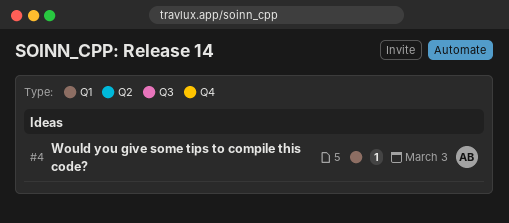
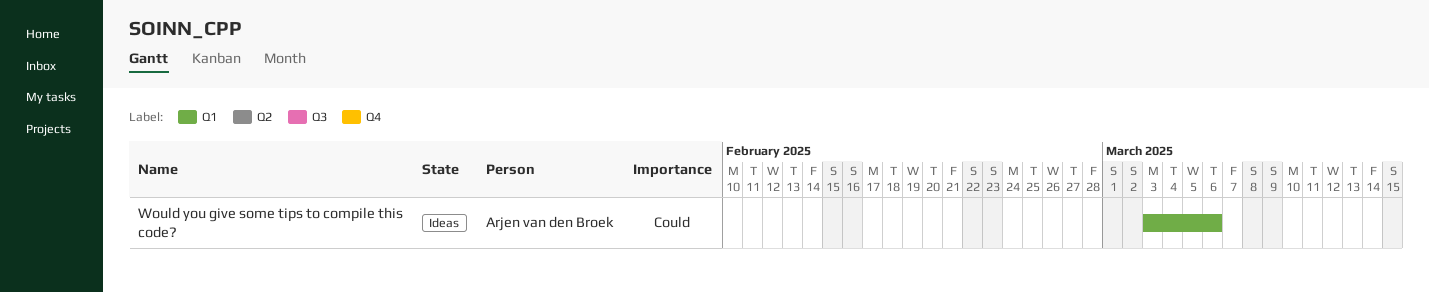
Would you give some tips to compile this code?, due: Mar 3 -> Mar 6

